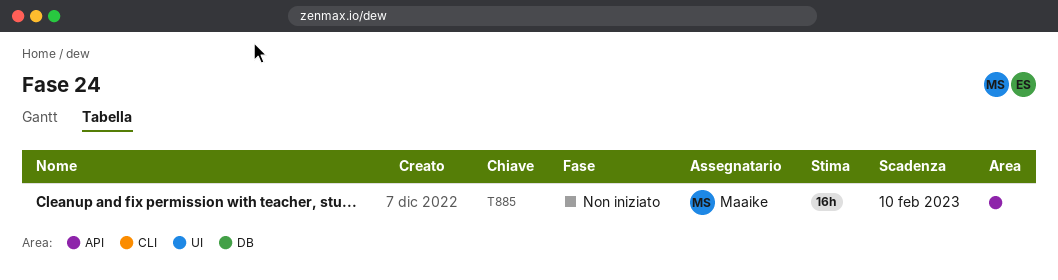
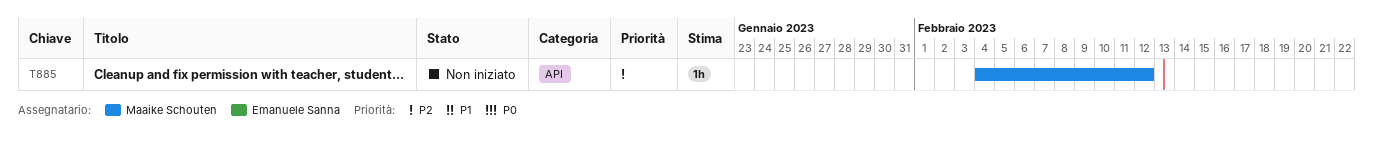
T885, estimate: 16h -> 1h
T885, due: Feb 10 -> Feb 12

